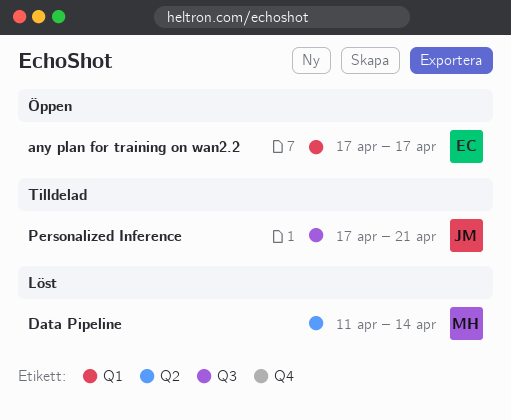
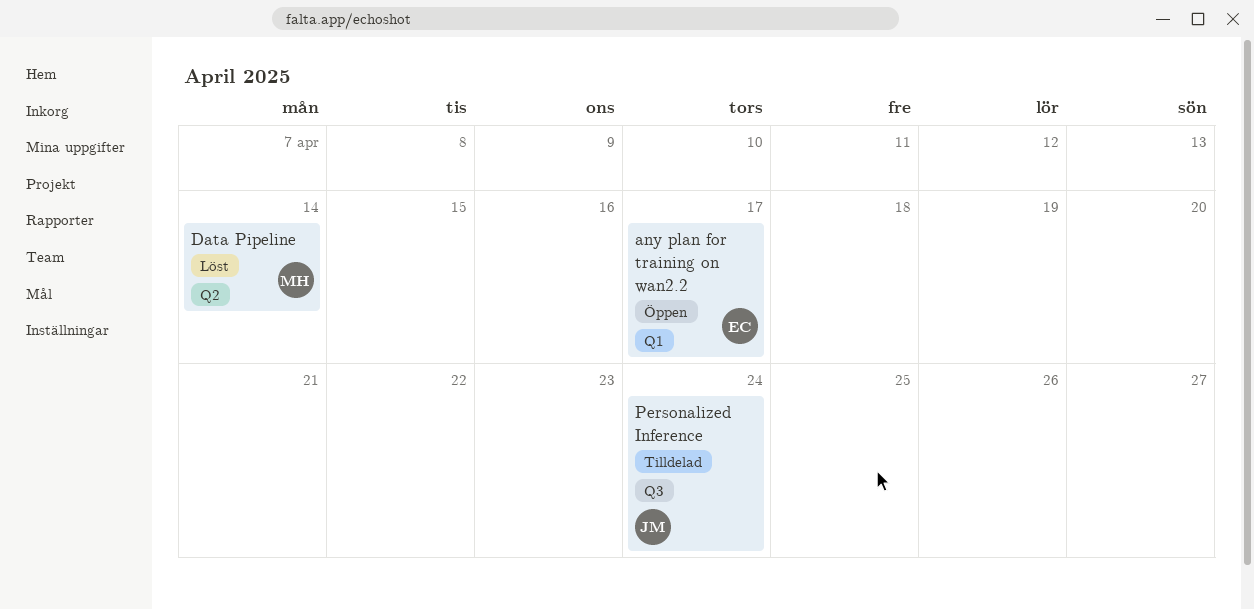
Personalized Inference, due: Apr 21 -> Apr 24

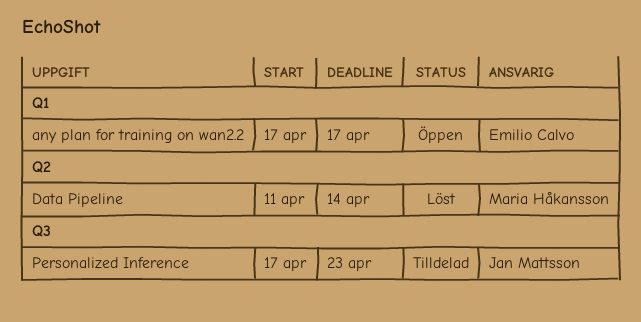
Personalized Inference, due: Apr 24 -> Apr 23

